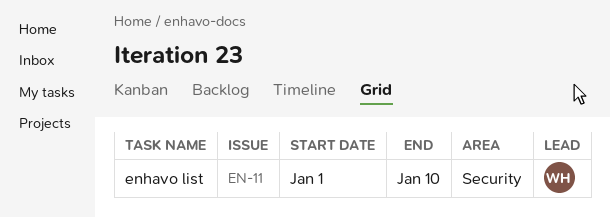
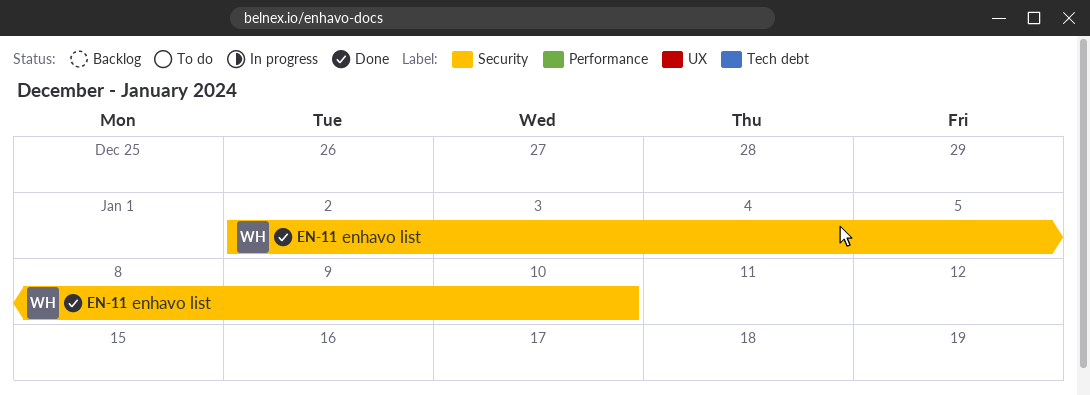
EN-11, start: Jan 1 -> Jan 2

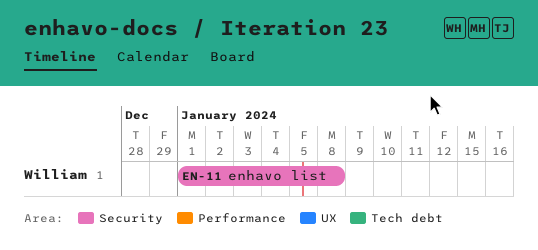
EN-11, start: Jan 2 -> Jan 1
EN-11, due: Jan 10 -> Jan 8

